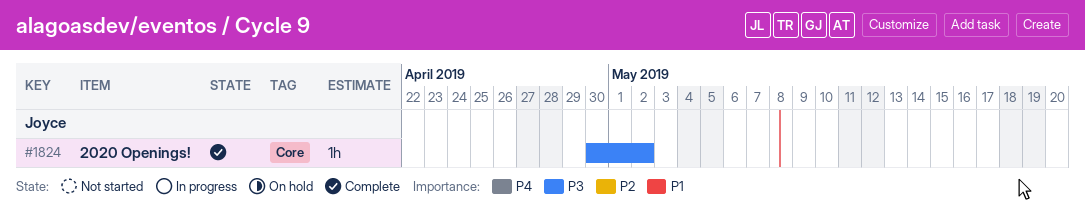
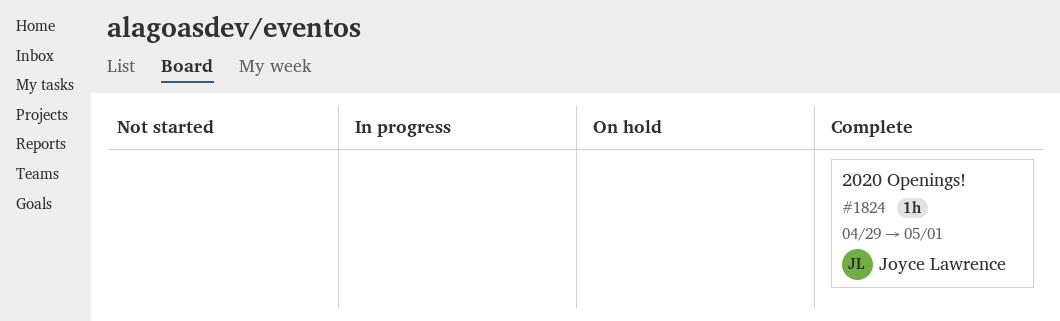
#1824, start: Apr 30 -> Apr 29
#1824, due: May 2 -> May 1

